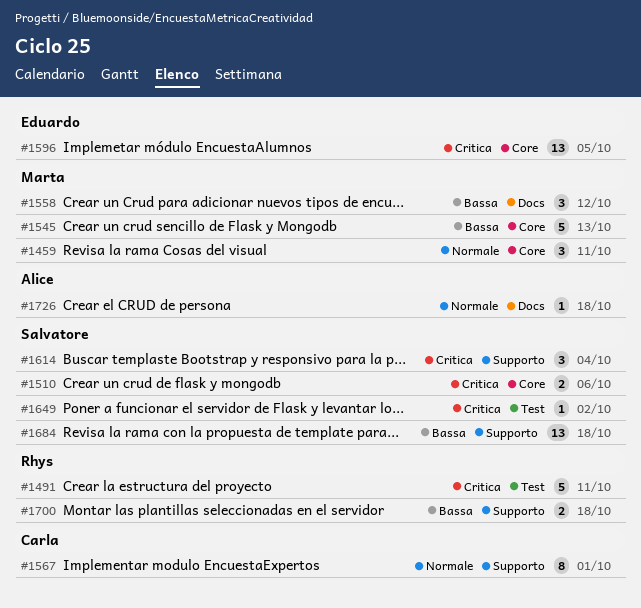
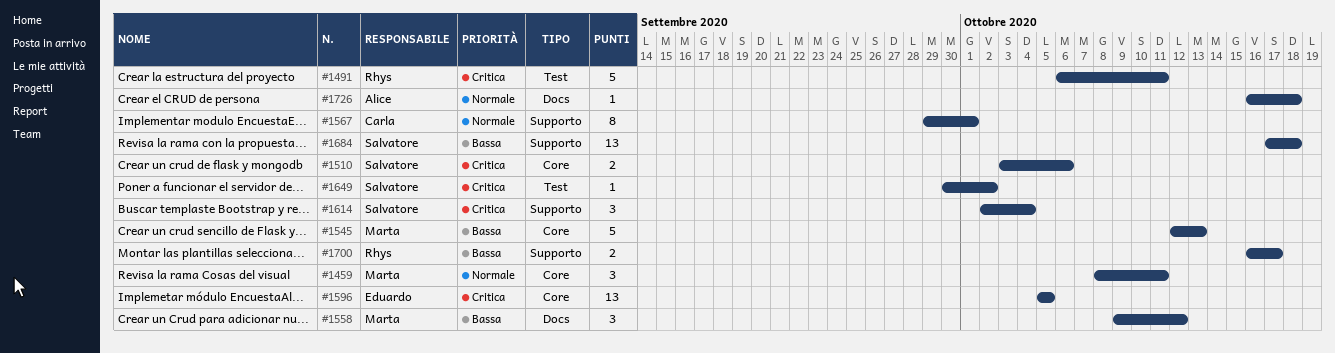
#1700, due: Oct 18 -> Oct 17

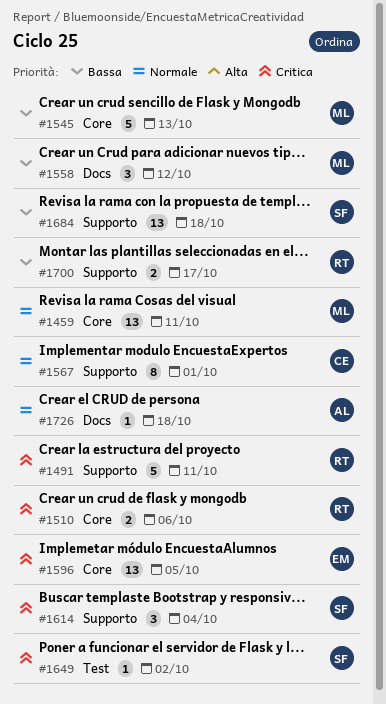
#1459, estimate: 3 -> 13
#1491, label: Test -> Supporto
#1510, owner: Salvatore -> Rhys

